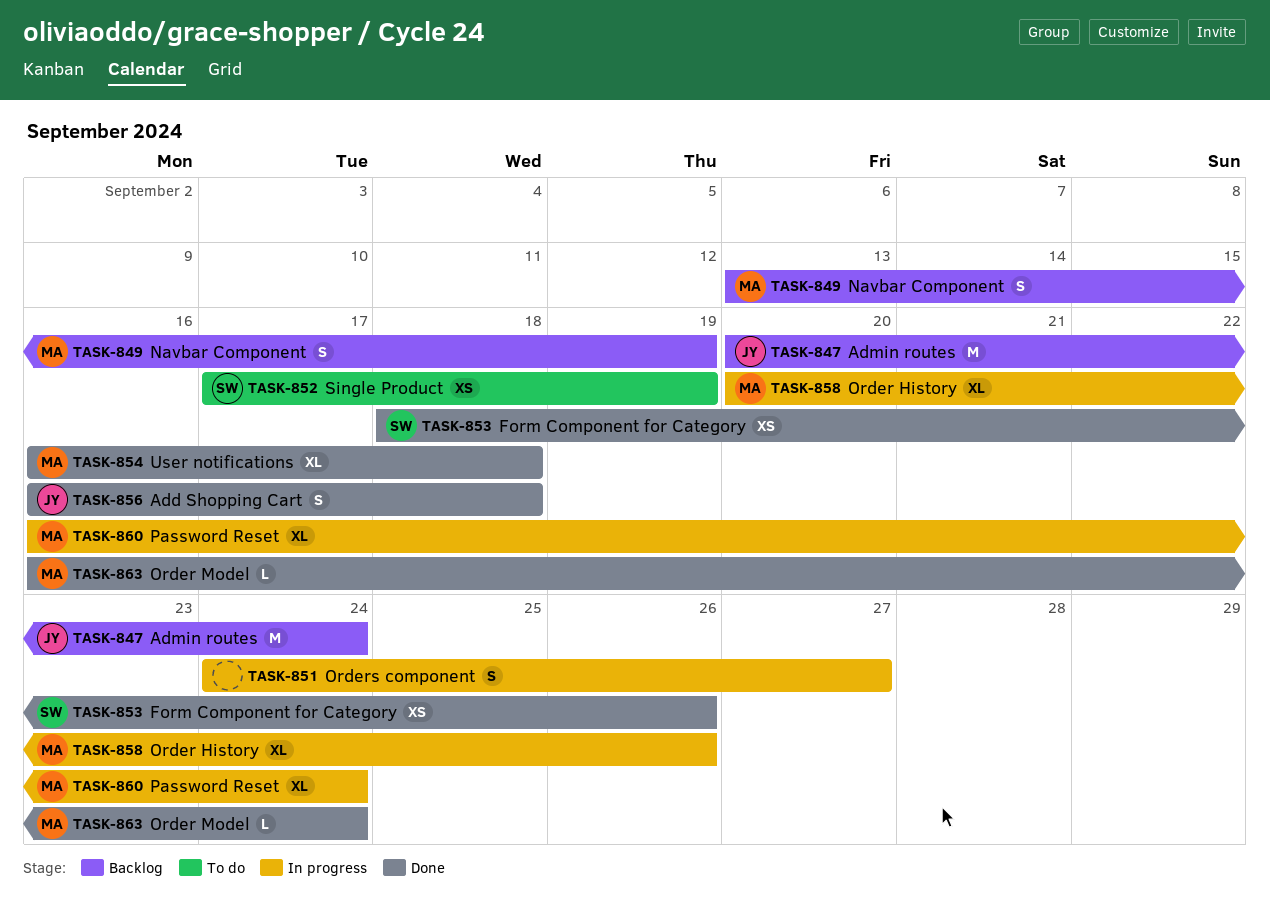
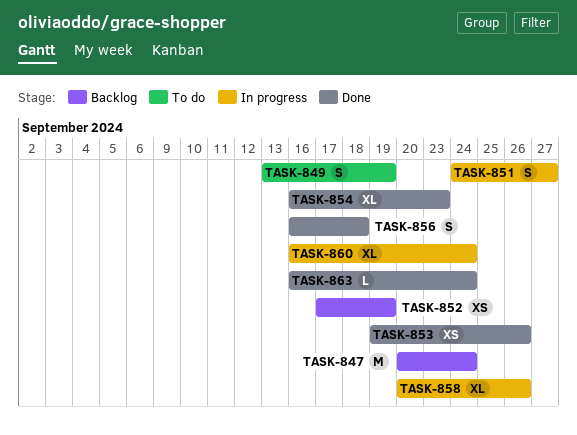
TASK-849, status: Backlog -> To do
TASK-852, status: To do -> Backlog
TASK-853, start: Sep 18 -> Sep 19
TASK-854, due: Sep 18 -> Sep 23

